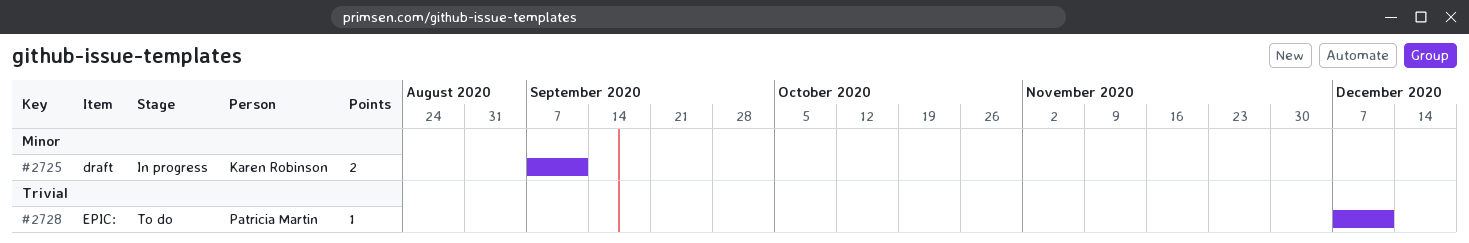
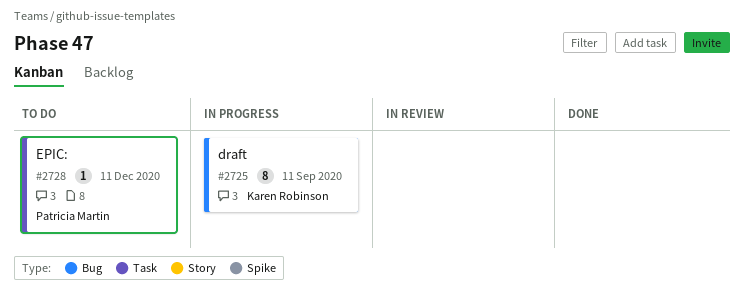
#2725, estimate: 2 -> 8

